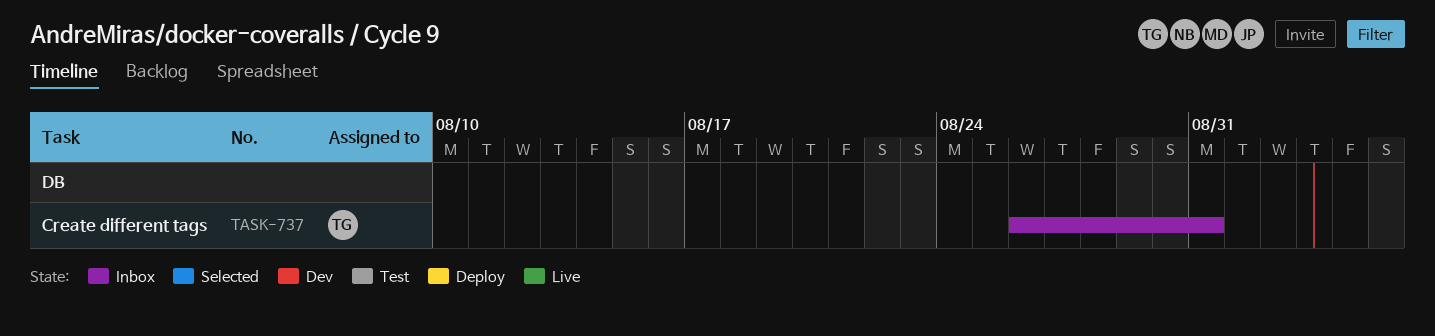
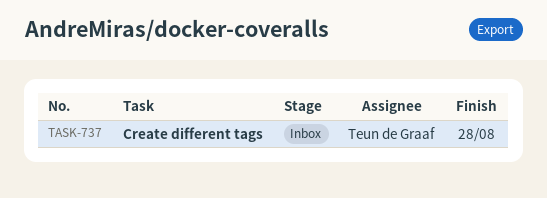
TASK-737, due: Aug 31 -> Aug 28

